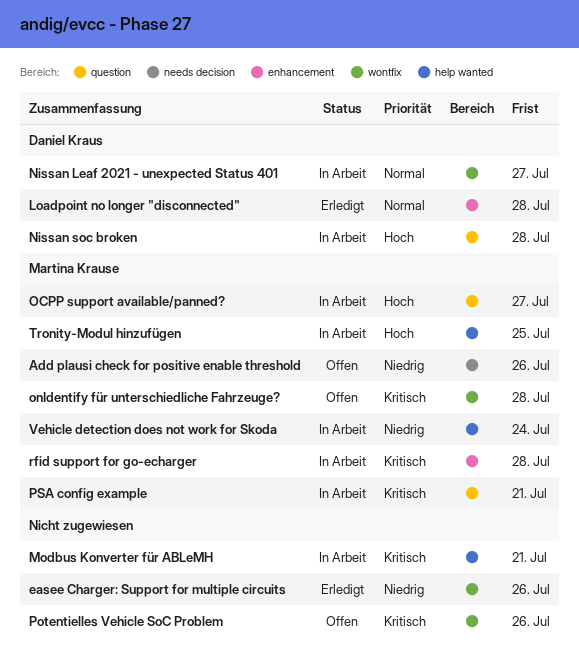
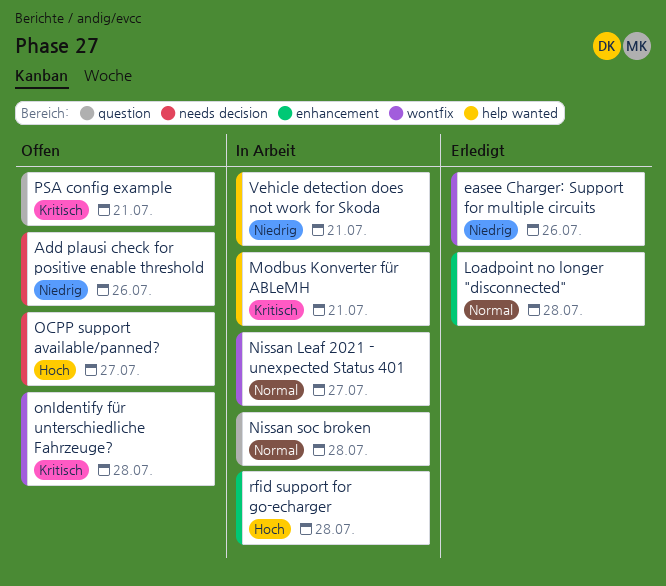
Nissan soc broken, priority: Hoch -> Normal
OCPP support available/panned?, status: In Arbeit -> Offen
OCPP support available/panned?, label: question -> needs decision
Potentielles Vehicle SoC Problem: present -> none
PSA config example, status: In Arbeit -> Offen
rfid support for go-echarger, priority: Kritisch -> Hoch
Tronity-Modul hinzufügen: present -> none
Vehicle detection does not work for Skoda, due: Jul 24 -> Jul 21

